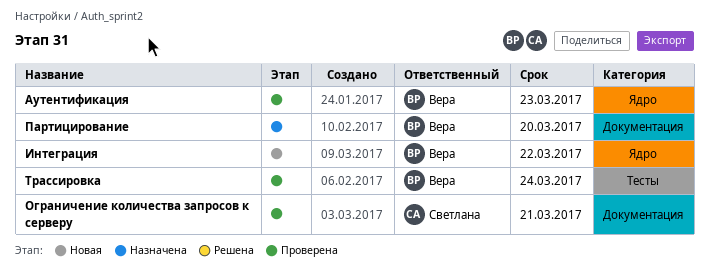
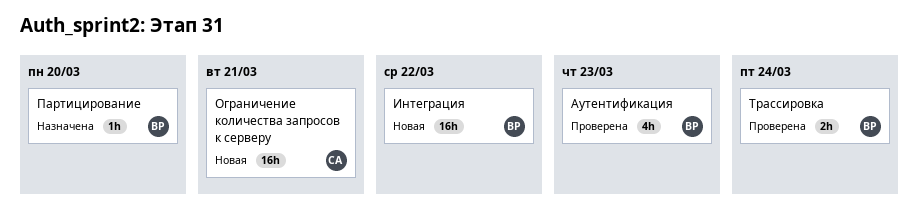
Ограничение количества запросов к серверу, status: Проверена -> Новая

